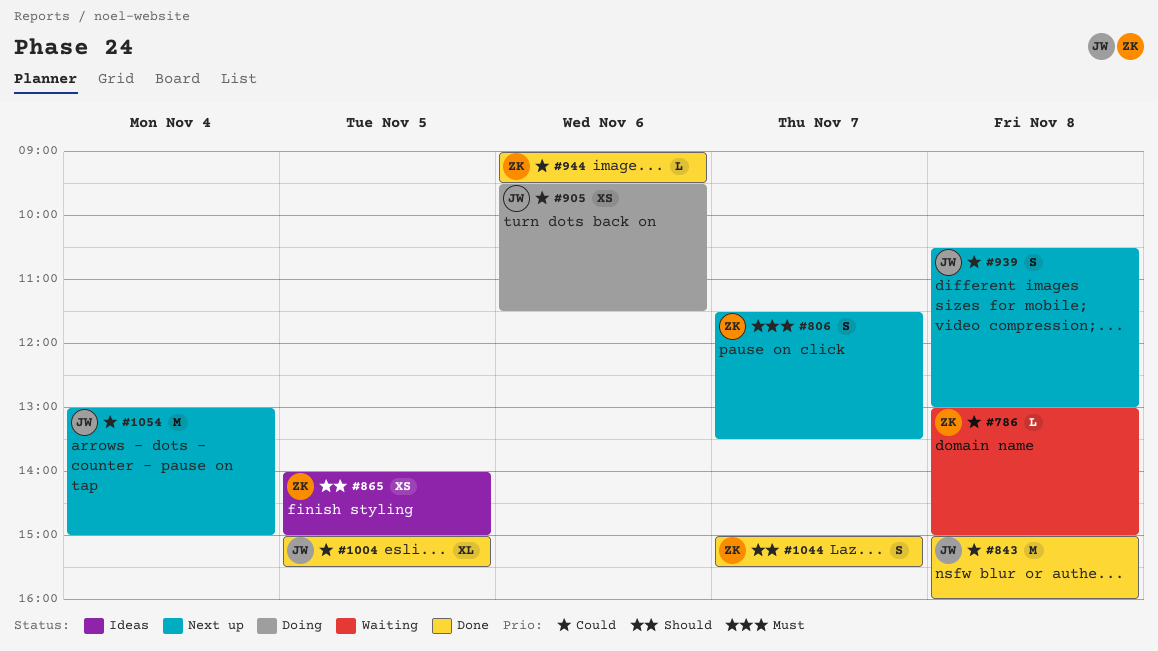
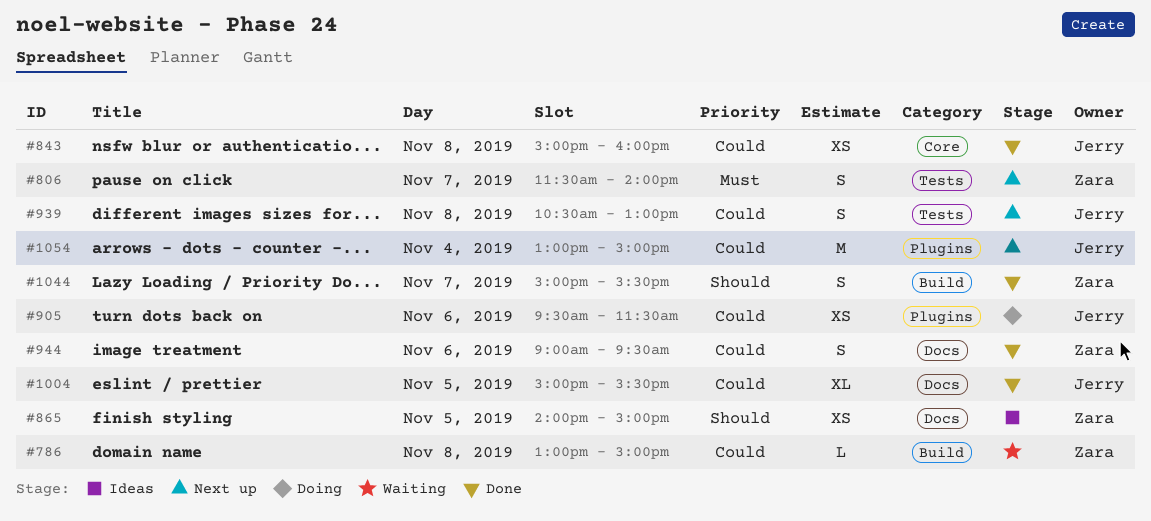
#806, ends: 13:30 -> 14:00
#843, estimate: M -> XS
#944, estimate: L -> S

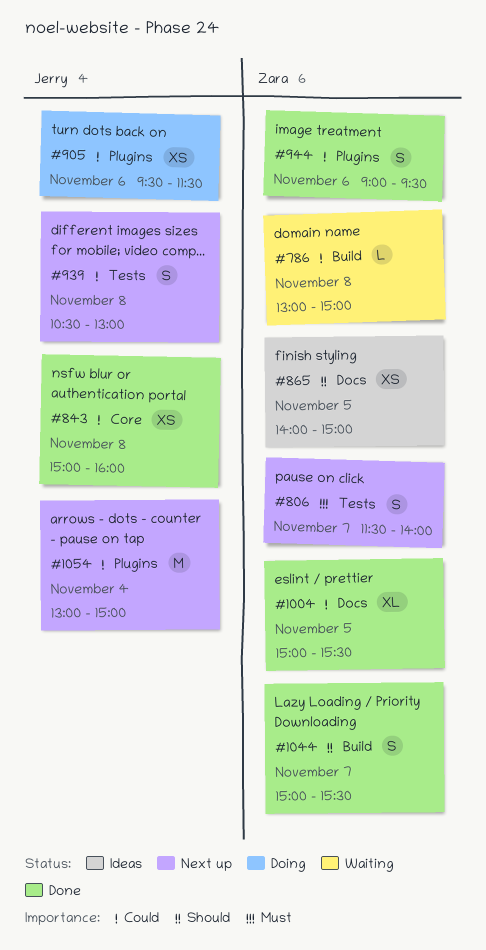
#944, label: Docs -> Plugins
#1004, owner: Jerry -> Zara

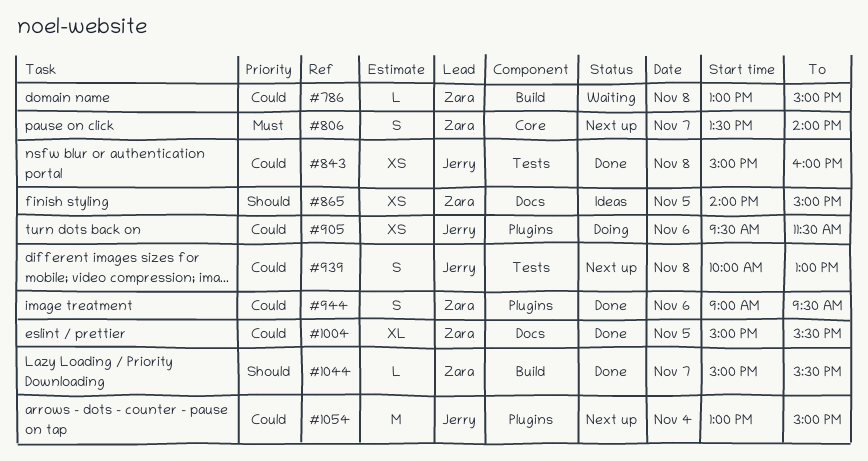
#806, label: Tests -> Core
#806, begins: 11:30 -> 13:30
#843, label: Core -> Tests
#939, begins: 10:30 -> 10:00
#1044, estimate: S -> L

